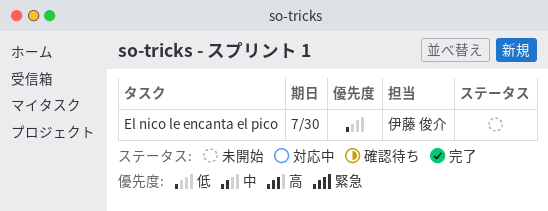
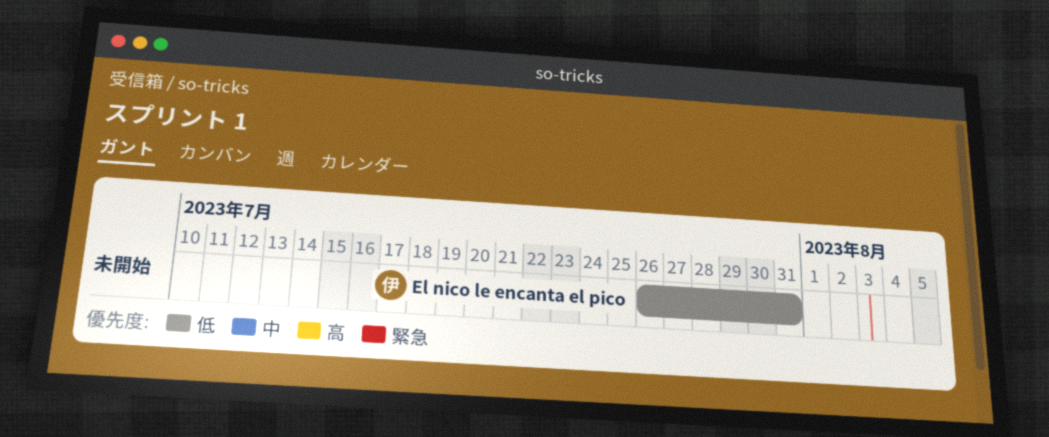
El nico le encanta el pico, due: Jul 30 -> Jul 31

